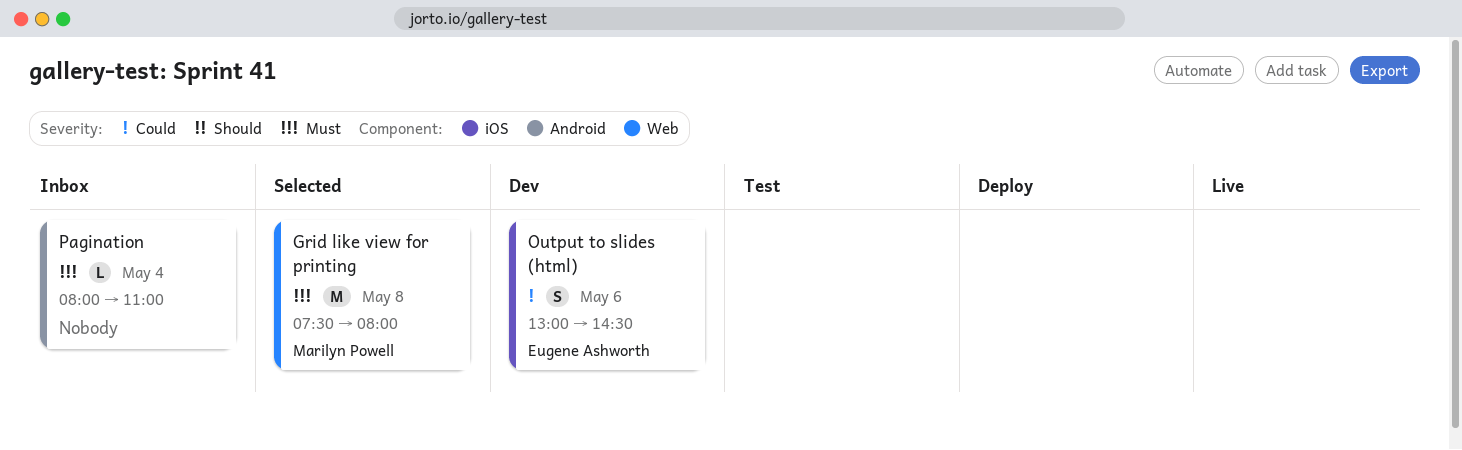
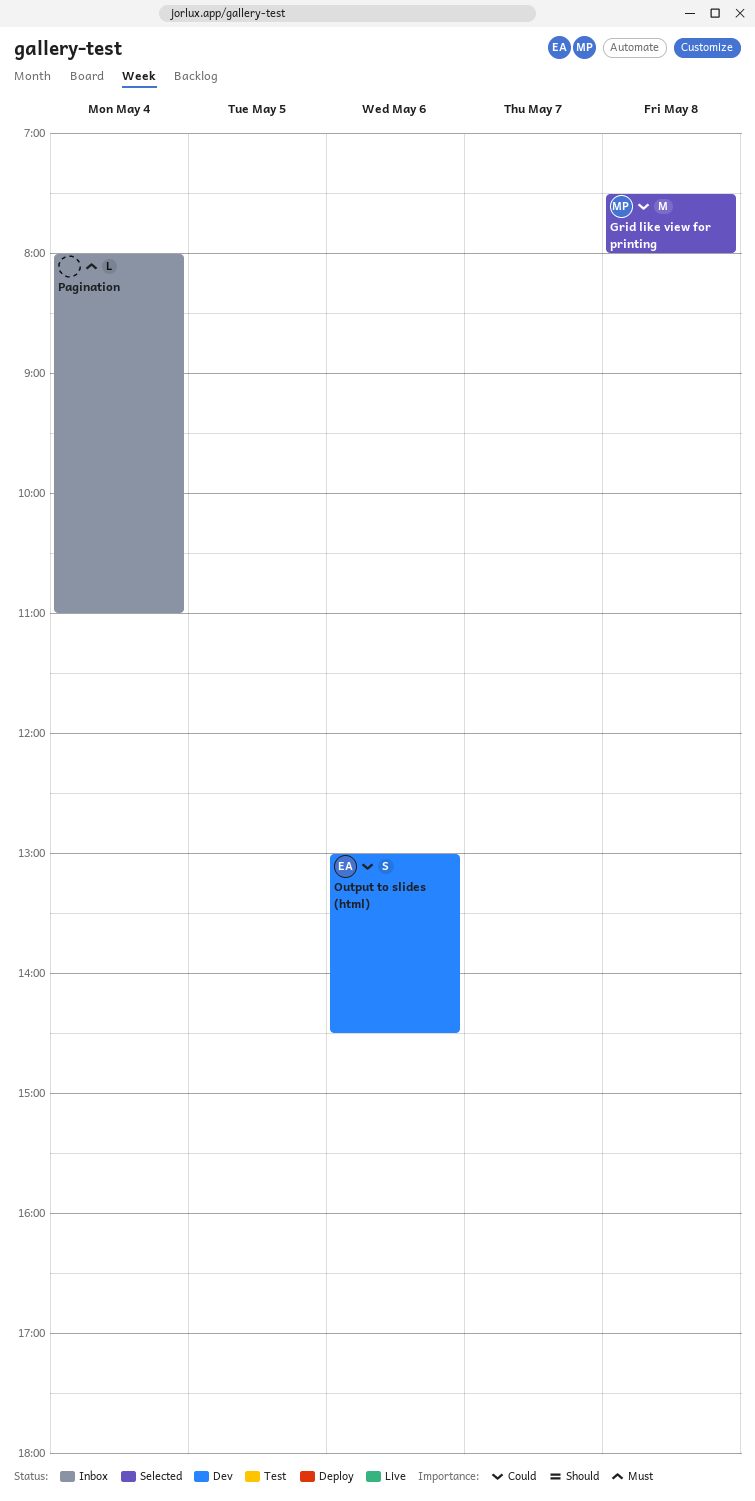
Grid like view for printing, priority: Must -> Could

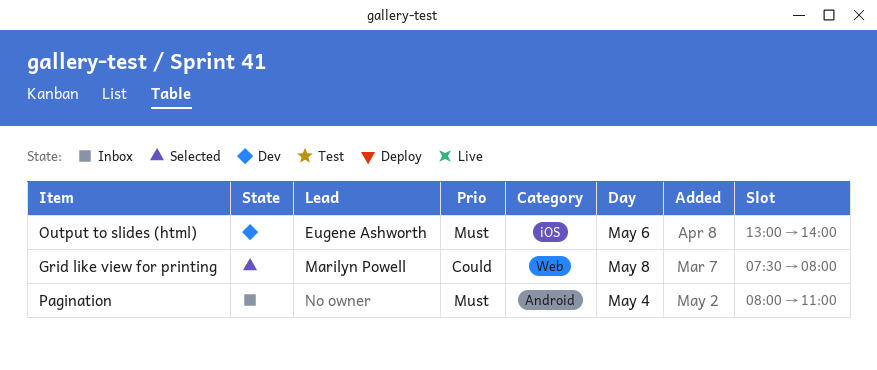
Output to slides (html), priority: Could -> Must
Output to slides (html), ends: 14:30 -> 14:00

